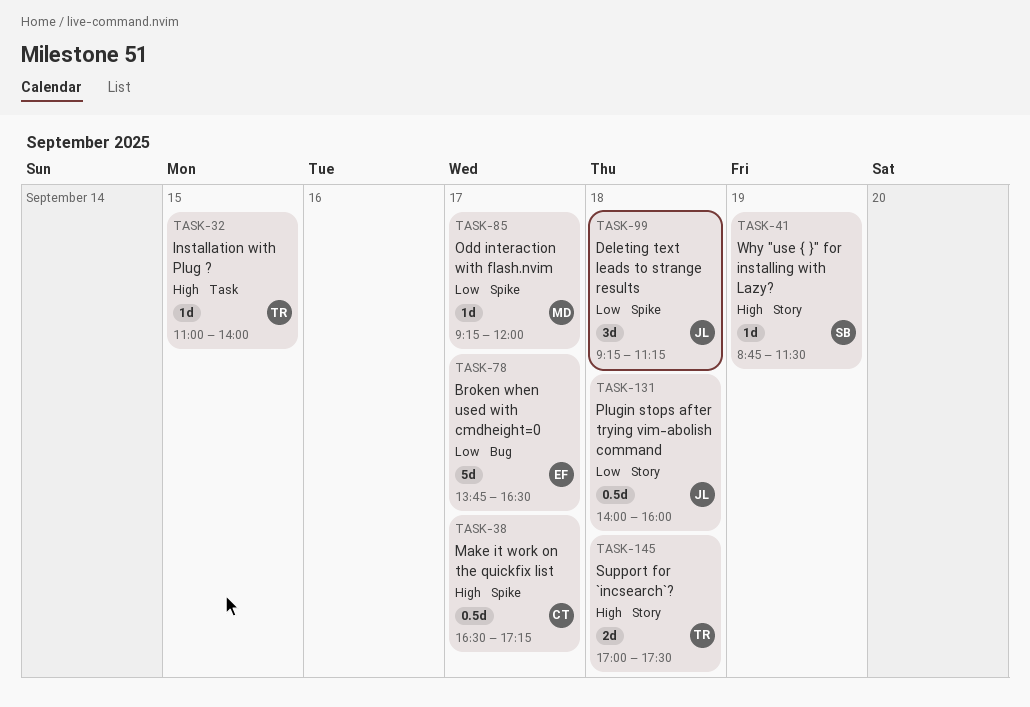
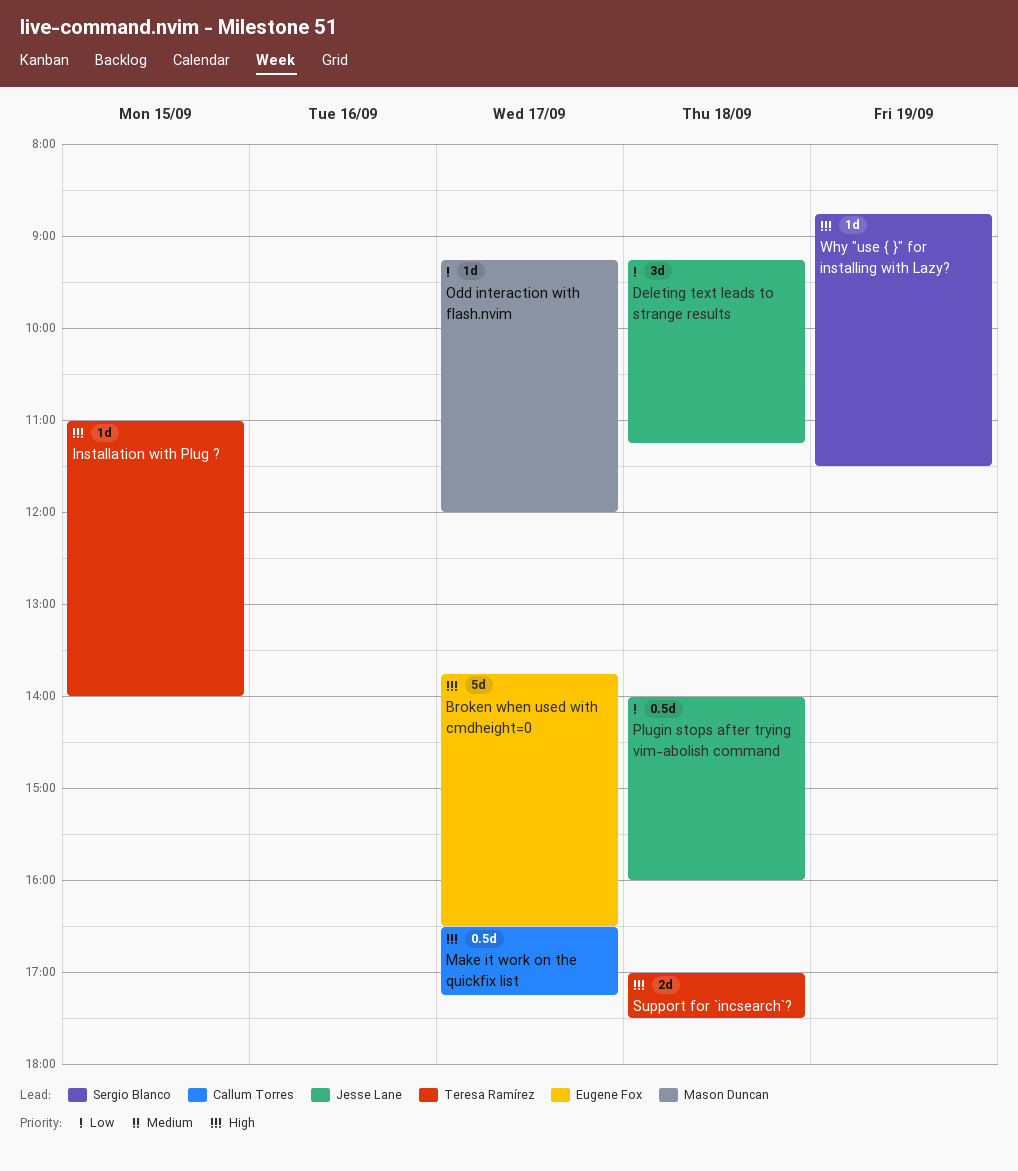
Broken when used with cmdheight=0, priority: Low -> High

